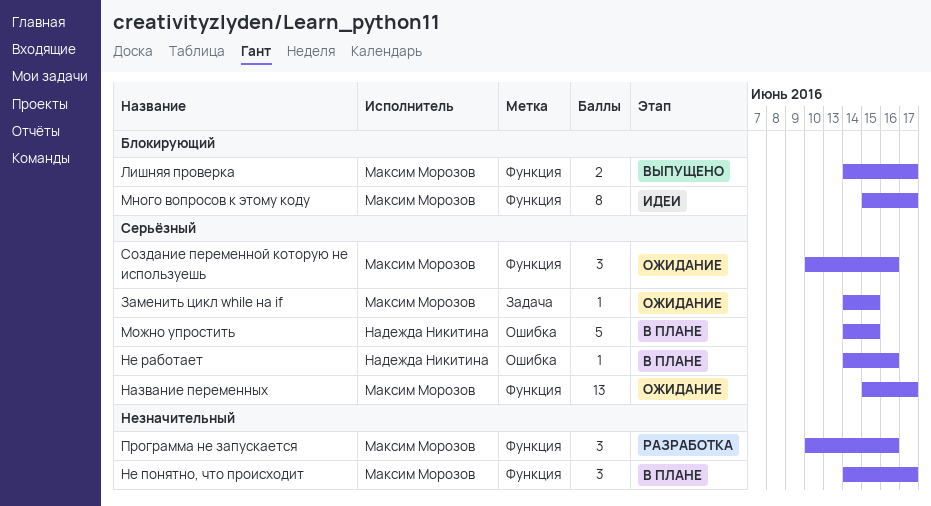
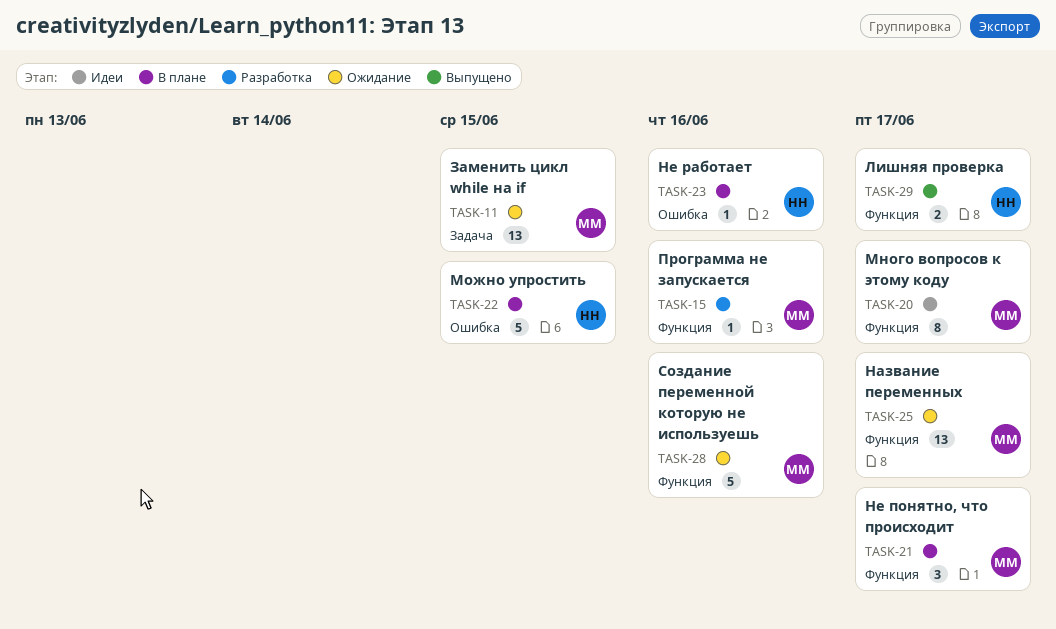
Заменить цикл while на if, estimate: 1 -> 13
Лишняя проверка, owner: Максим Морозов -> Надежда Никитина
Программа не запускается, estimate: 3 -> 1
Создание переменной которую не используешь, estimate: 3 -> 5

